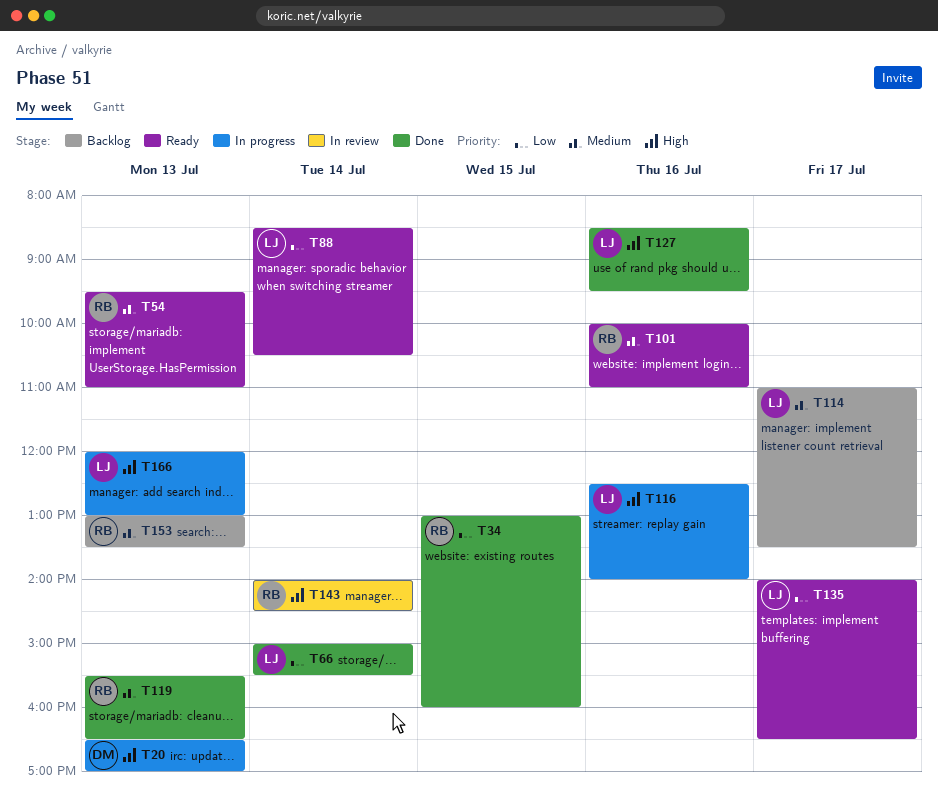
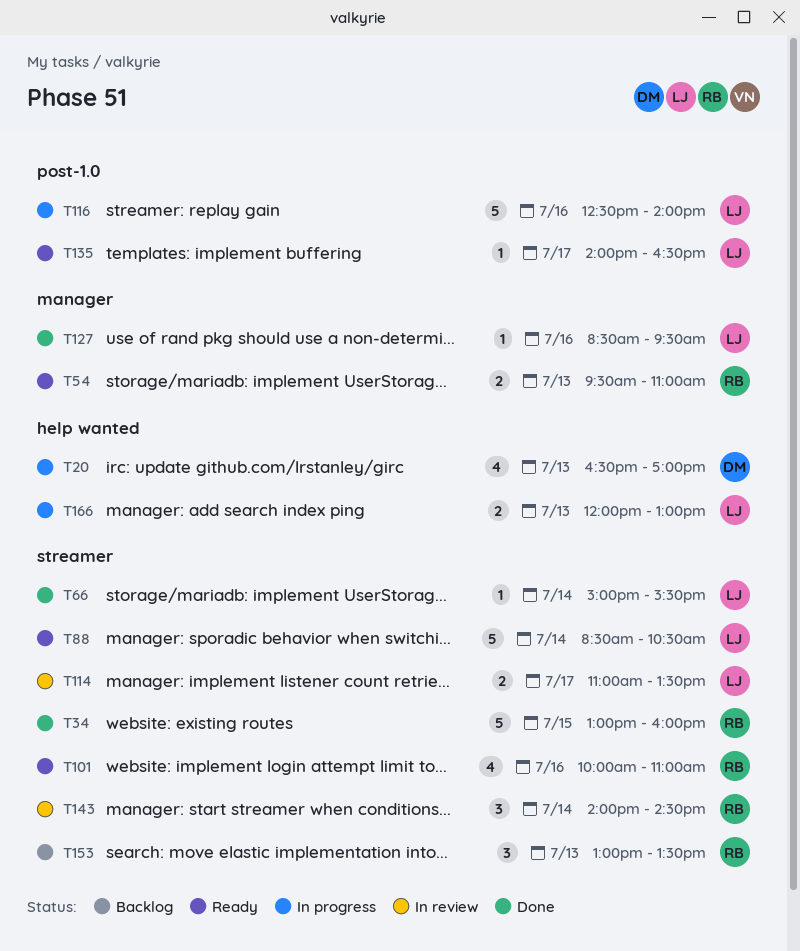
T114, status: Backlog -> In review
T119: present -> none

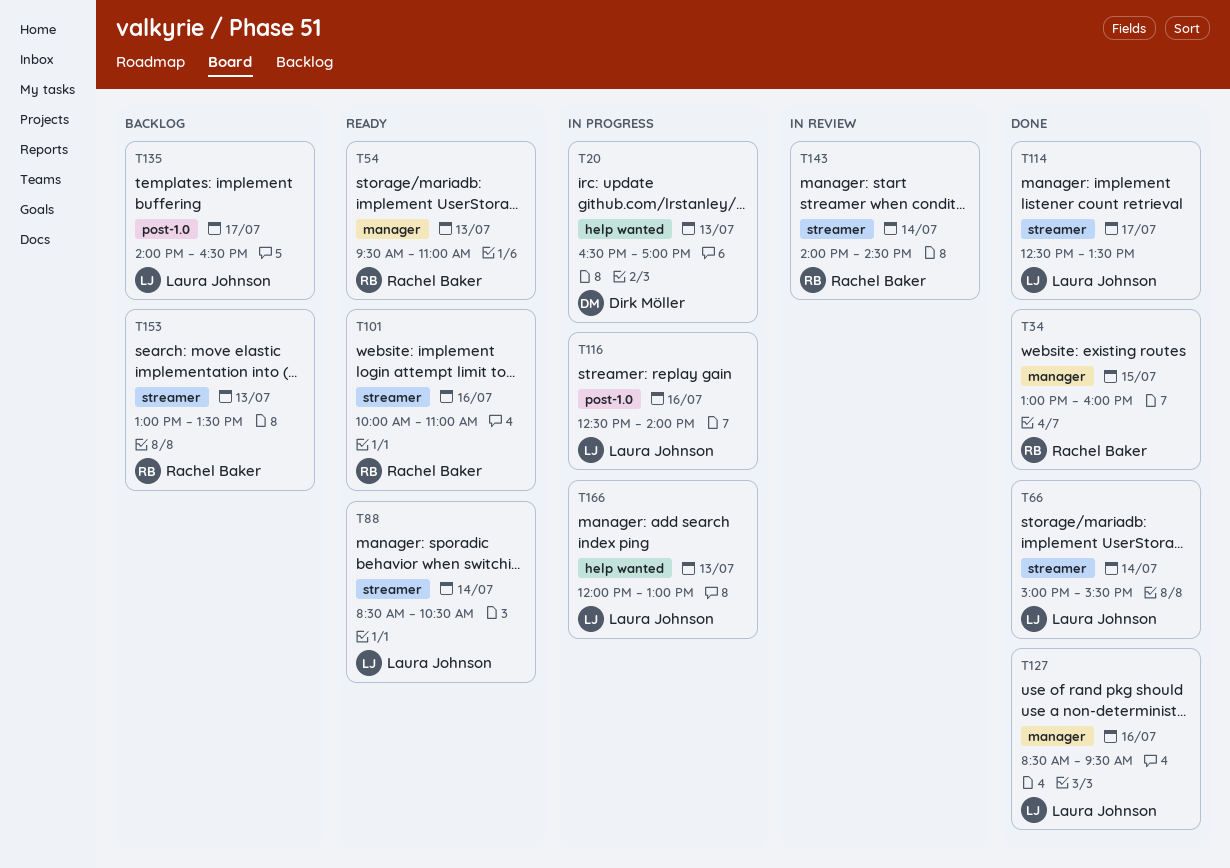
T34, label: streamer -> manager
T114, status: In review -> Done
T114, begins: 11:00 -> 12:30
T135, status: Ready -> Backlog

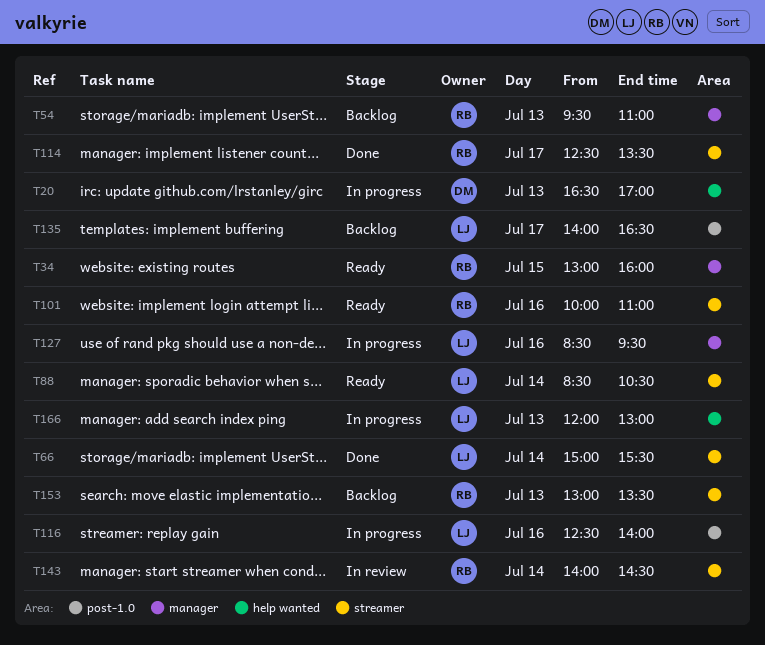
T34, status: Done -> Ready
T54, status: Ready -> Backlog
T114, owner: Laura Johnson -> Rachel Baker
T127, status: Done -> In progress

